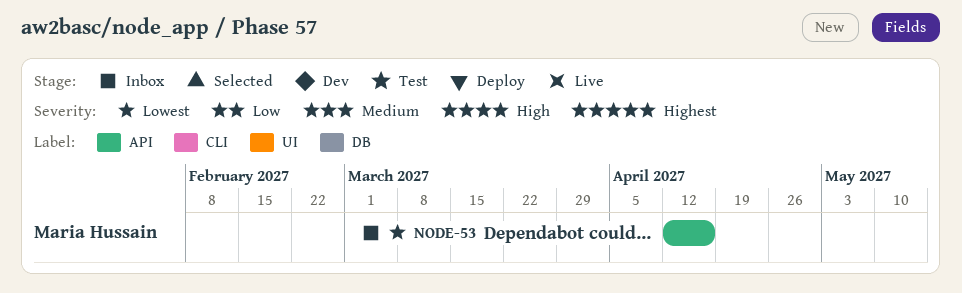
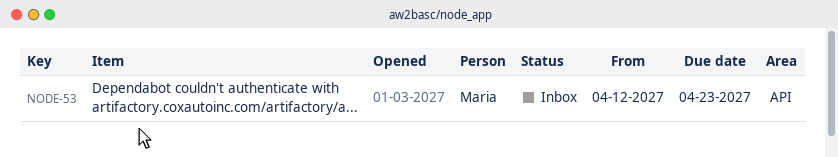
NODE-53, due: Apr 16 -> Apr 23

